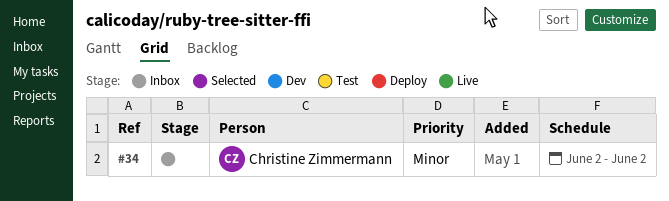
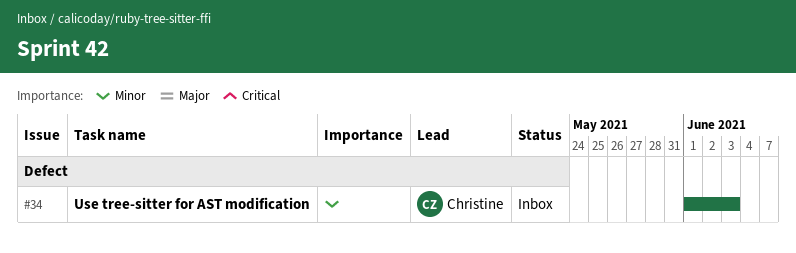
#34, start: Jun 2 -> Jun 1
#34, due: Jun 2 -> Jun 3

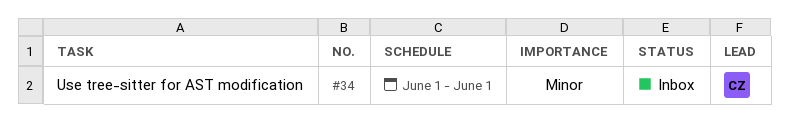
#34, due: Jun 3 -> Jun 1

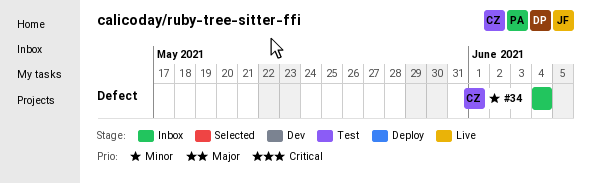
#34, start: Jun 1 -> Jun 4
#34, due: Jun 1 -> Jun 4

